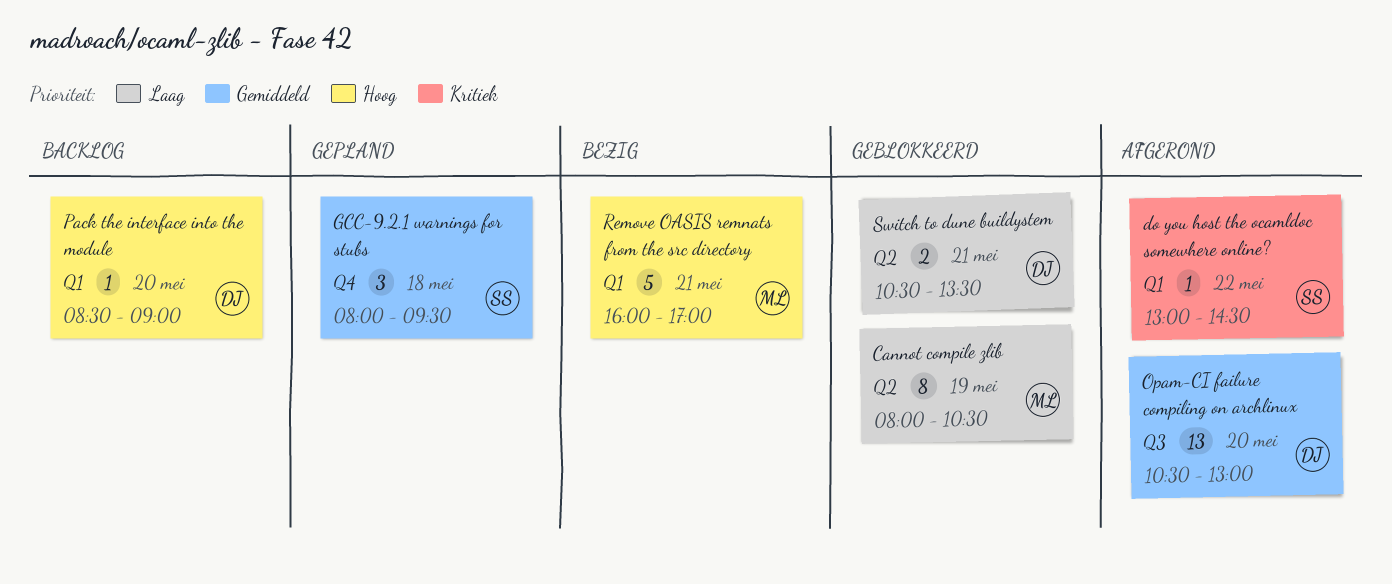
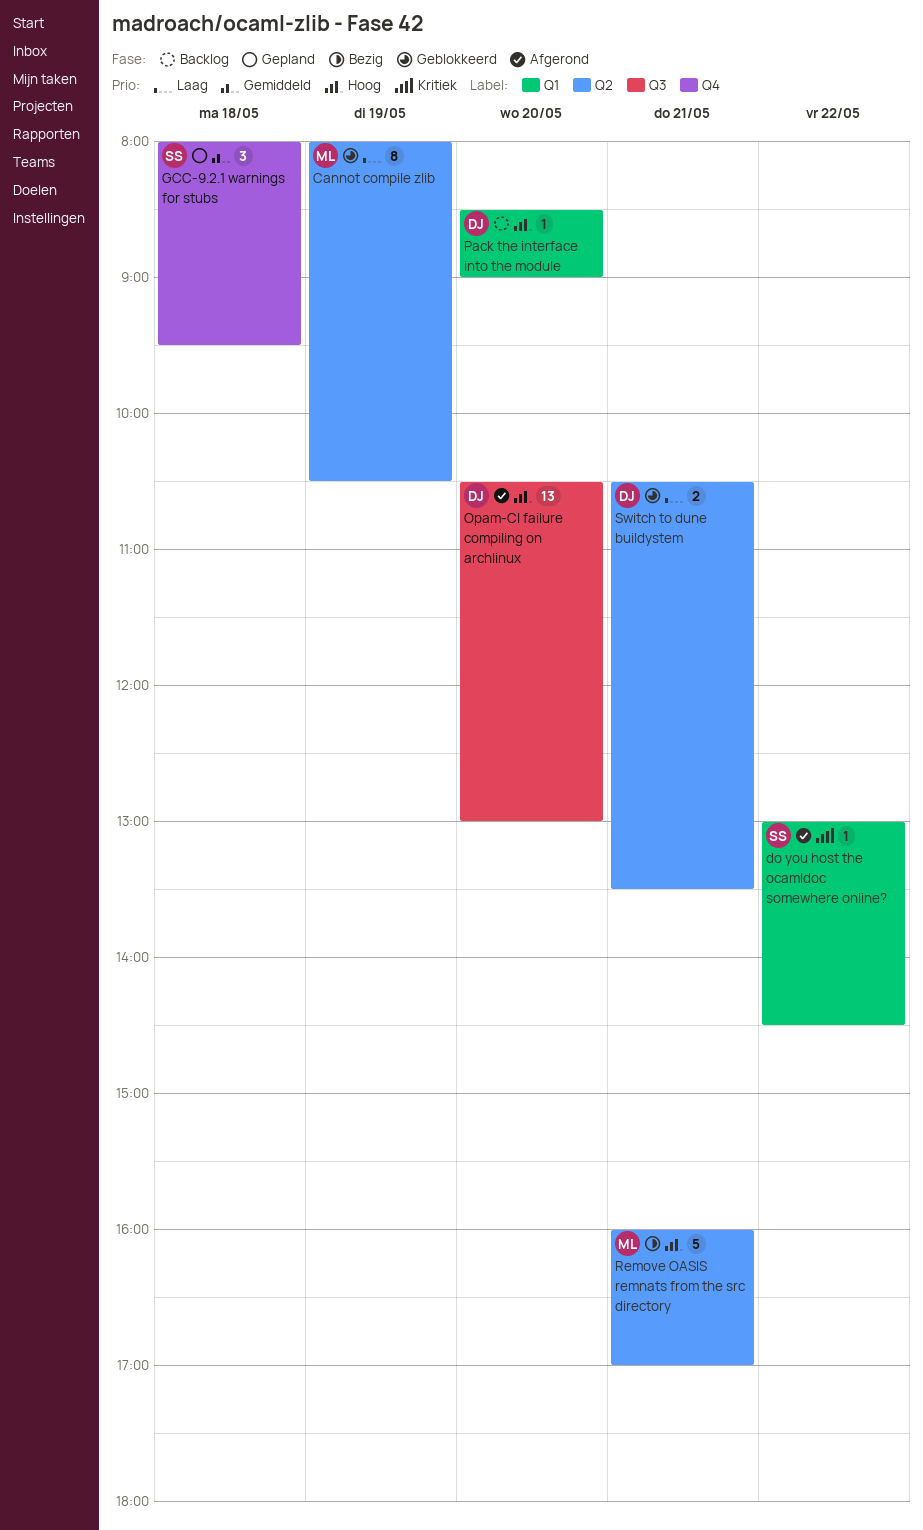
Opam-CI failure compiling on archlinux, priority: Gemiddeld -> Hoog
Remove OASIS remnats from the src directory, label: Q1 -> Q2

